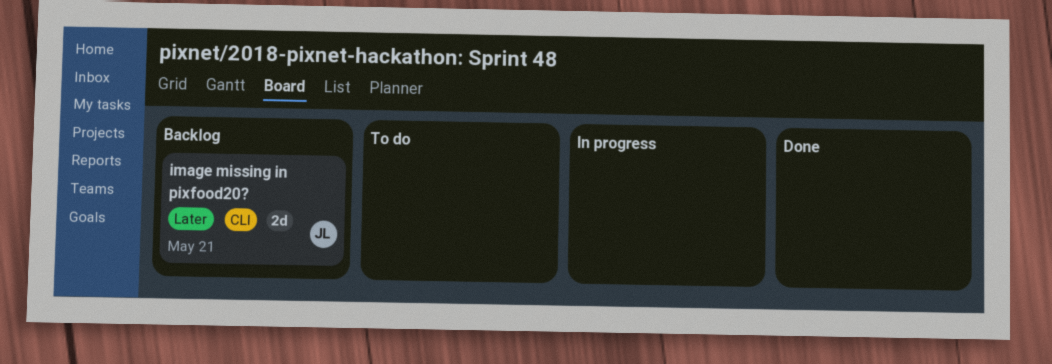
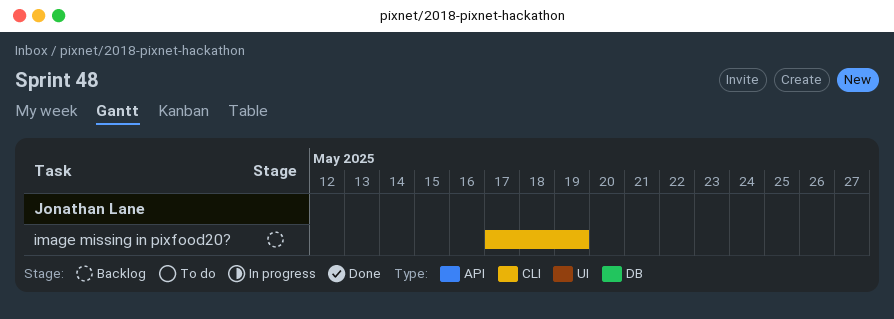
image missing in pixfood20?, due: May 21 -> May 19

